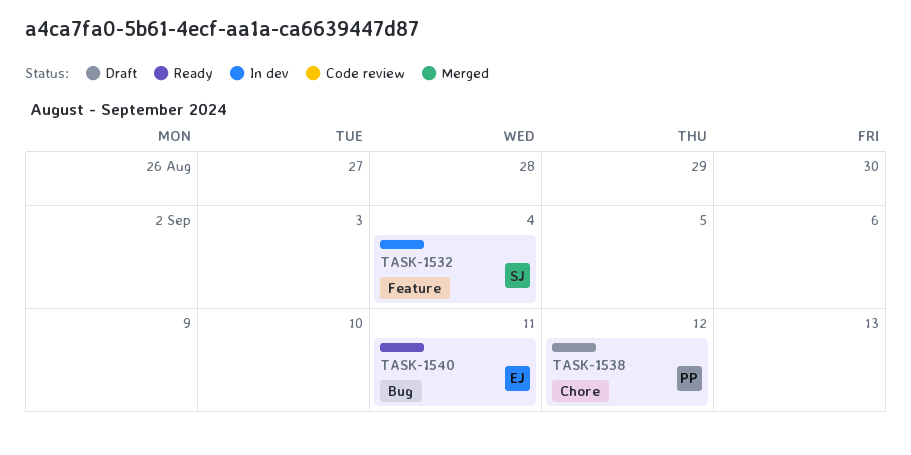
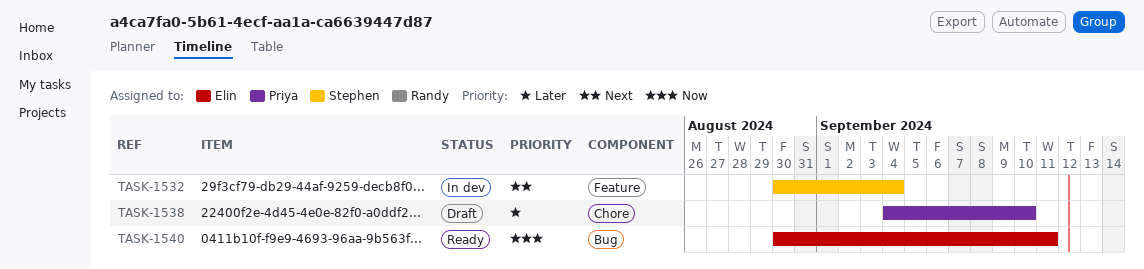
TASK-1538, due: Sep 12 -> Sep 10

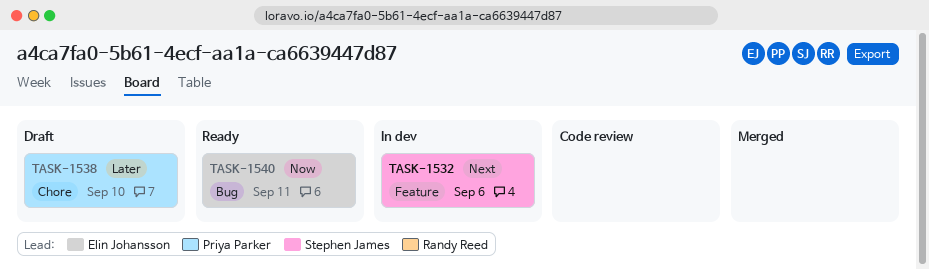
TASK-1532, due: Sep 4 -> Sep 6

